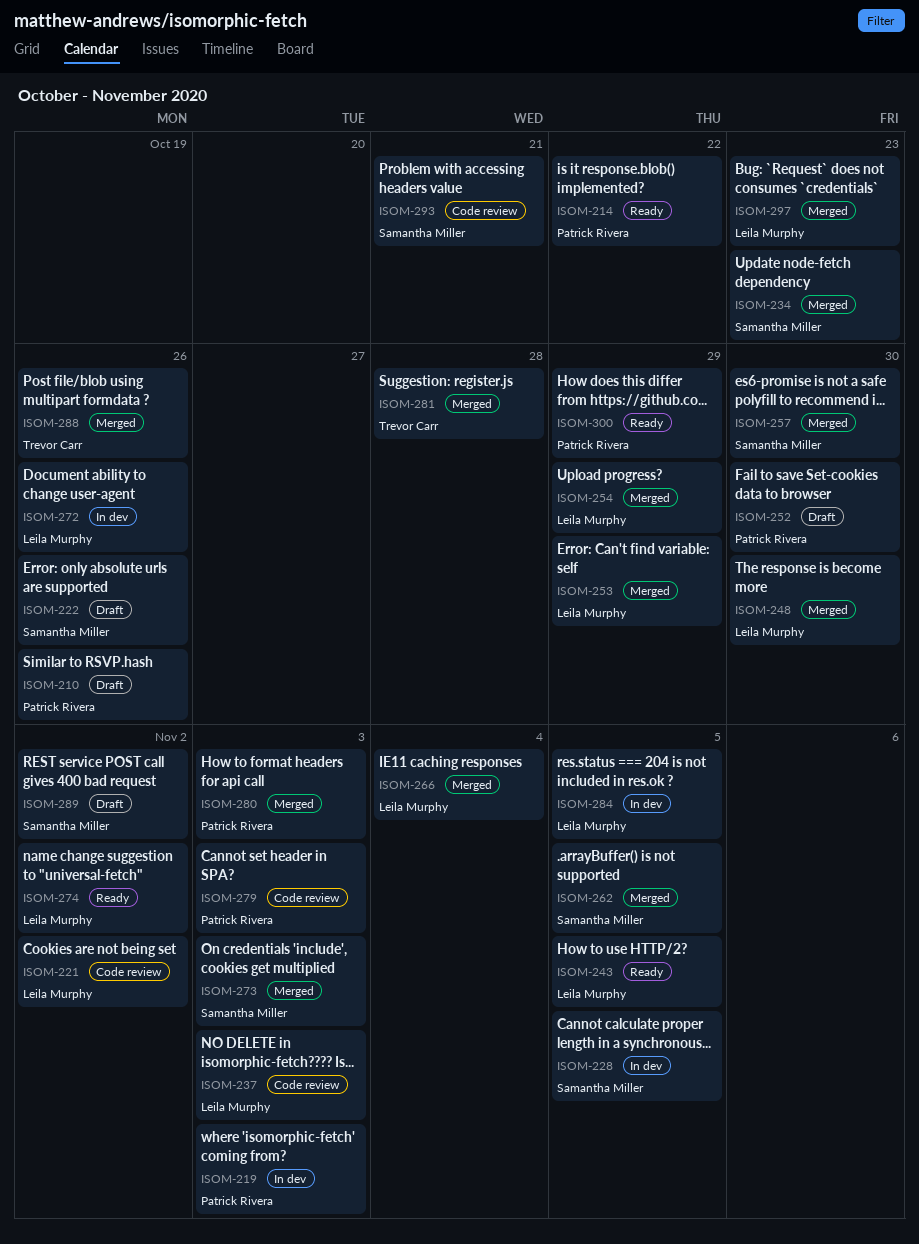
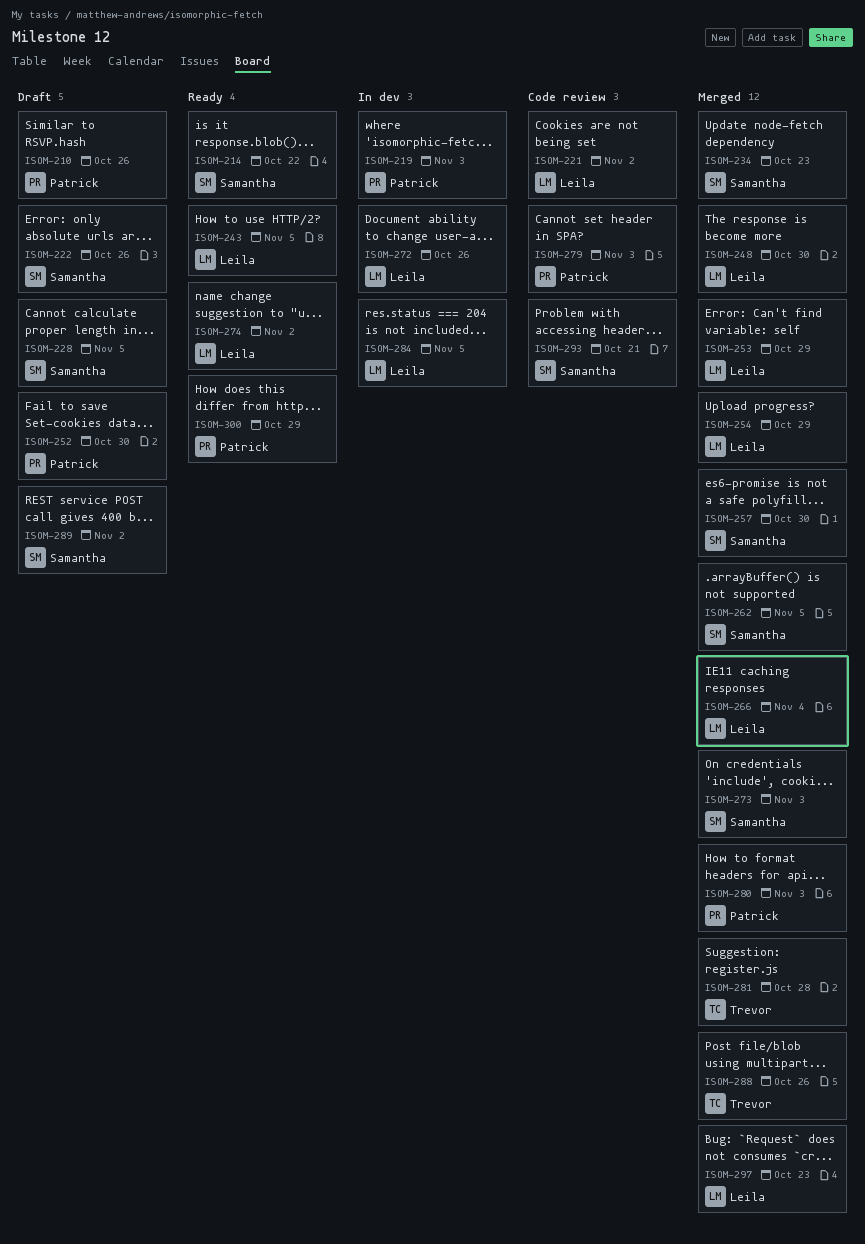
ISOM-214, owner: Patrick Rivera -> Samantha Miller
ISOM-228, status: In dev -> Draft
ISOM-237: present -> none

